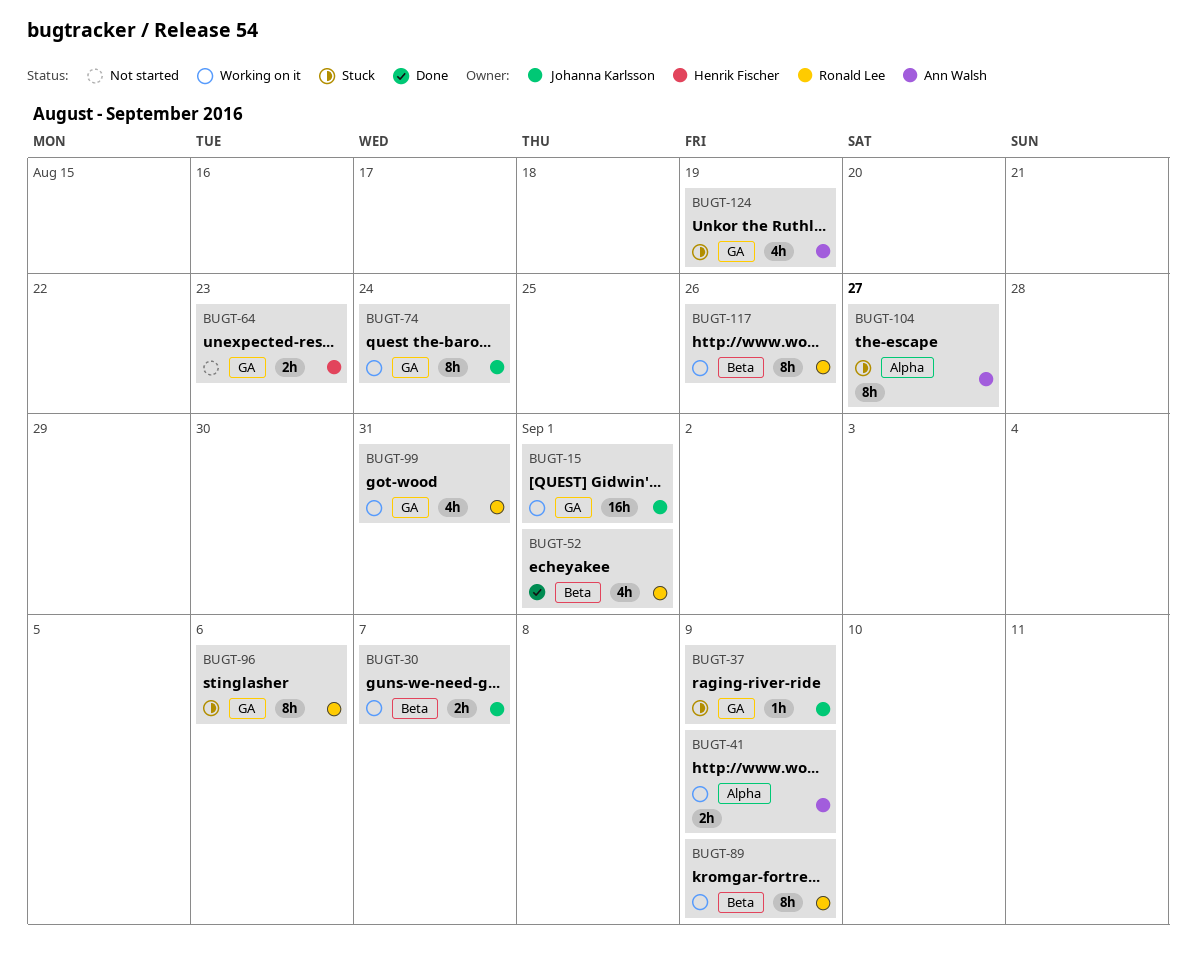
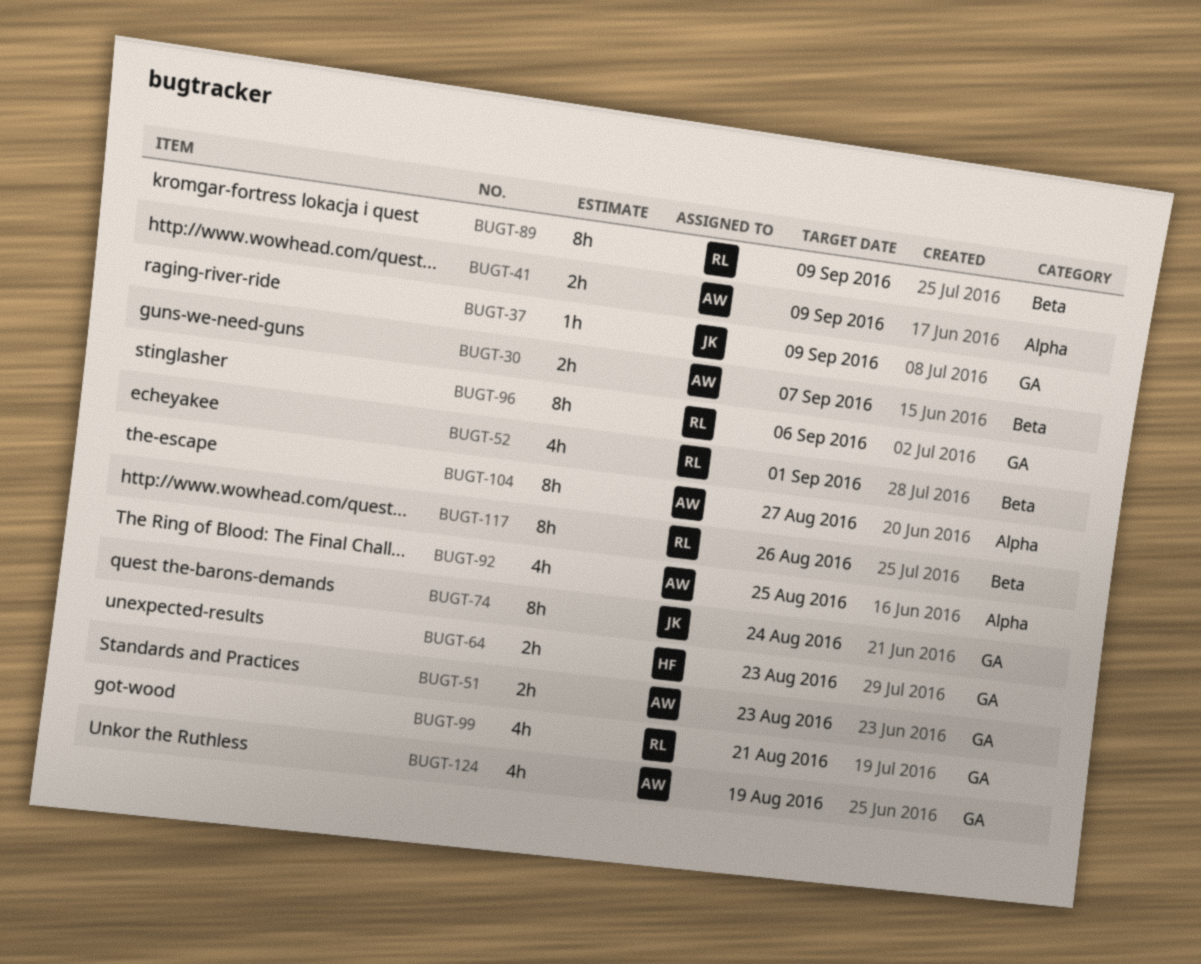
BUGT-15: present -> none
BUGT-30, owner: Johanna Karlsson -> Ann Walsh
BUGT-51: none -> present
BUGT-92: none -> present
BUGT-99, due: Aug 31 -> Aug 21

